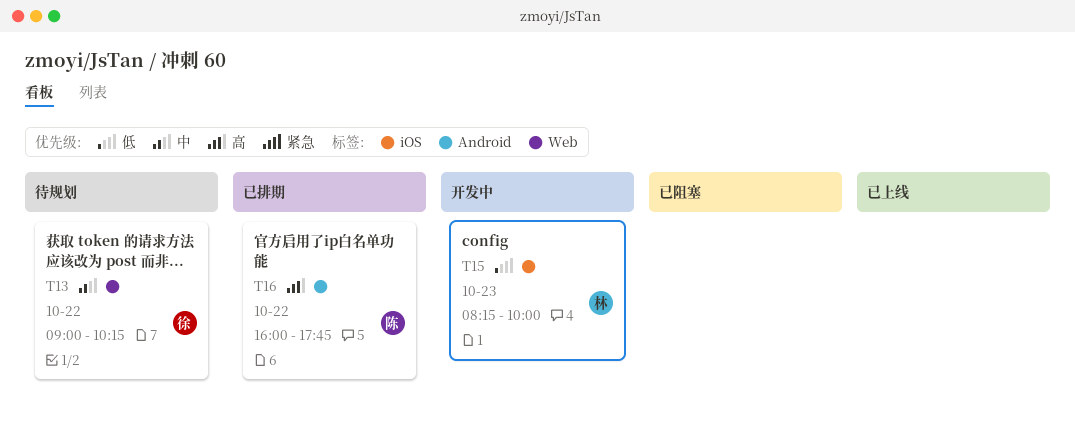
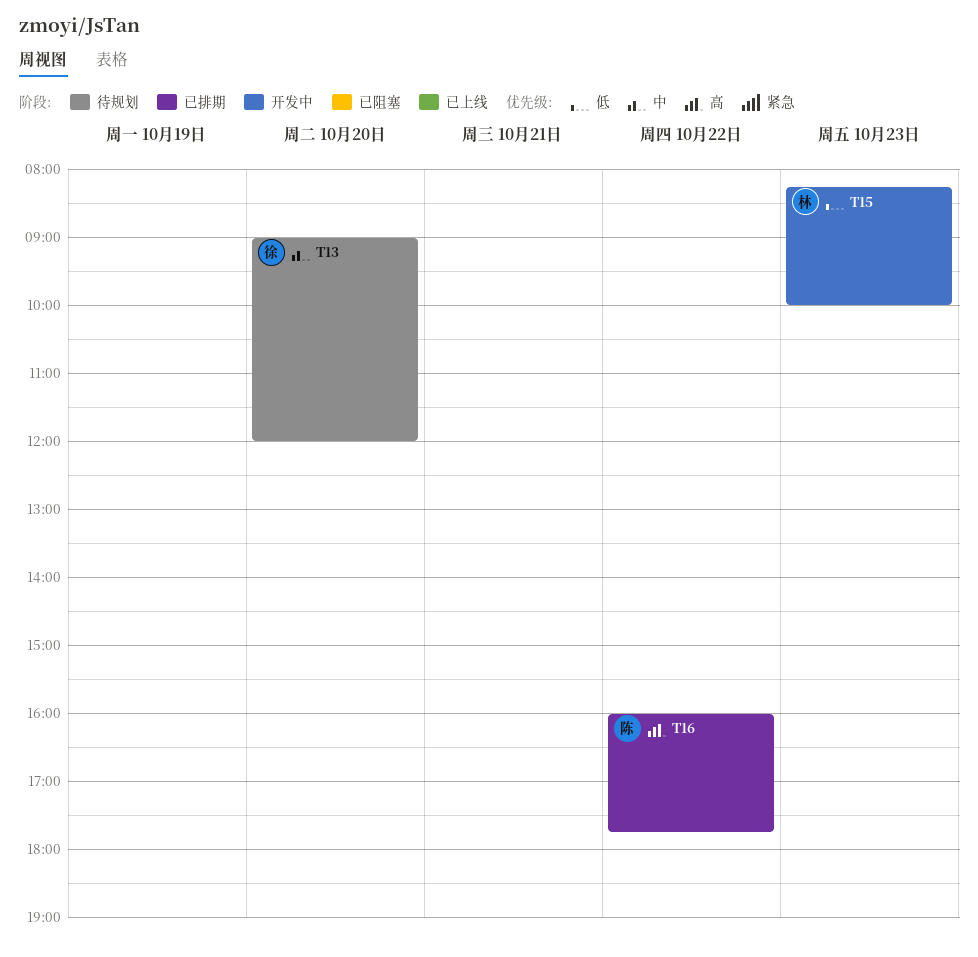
T13, day: Oct 22 -> Oct 20
T13, ends: 10:15 -> 12:00

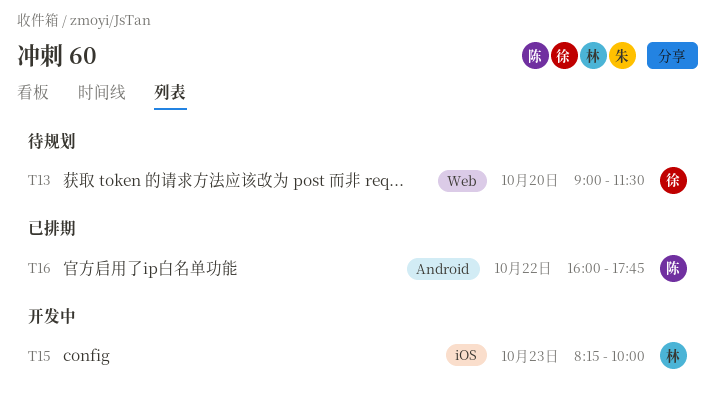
T13, ends: 12:00 -> 11:30

